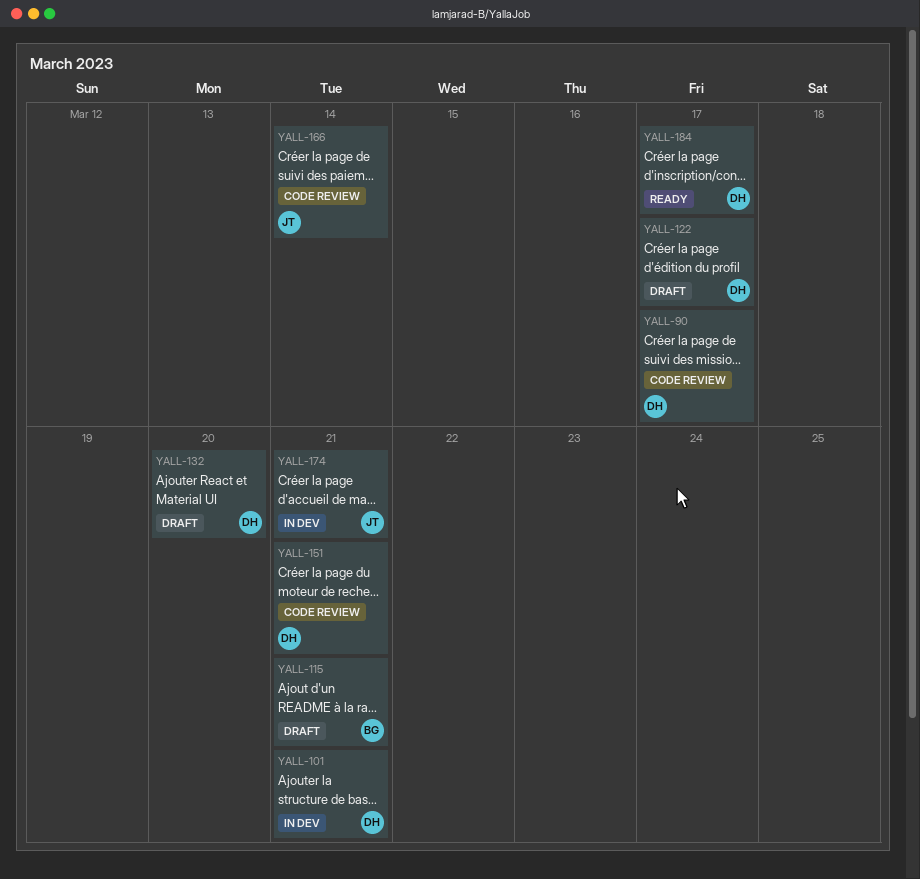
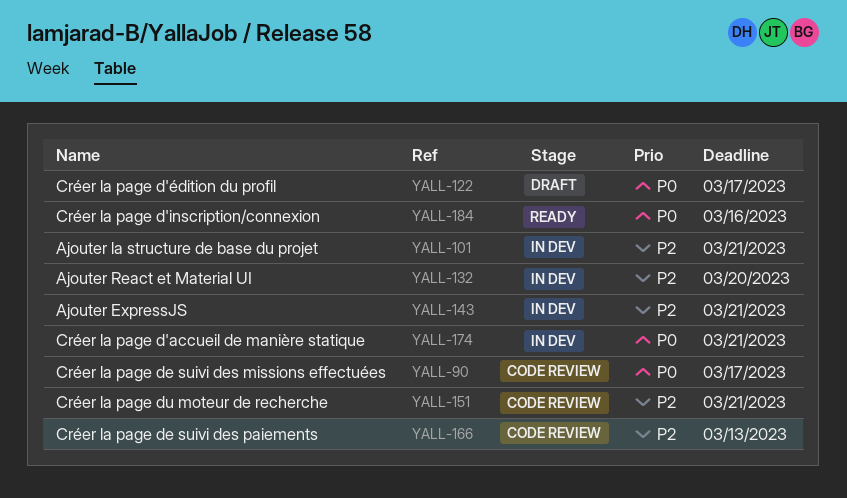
YALL-115: present -> none
YALL-132, status: Draft -> In dev
YALL-143: none -> present
YALL-166, due: Mar 14 -> Mar 13
YALL-184, due: Mar 17 -> Mar 16

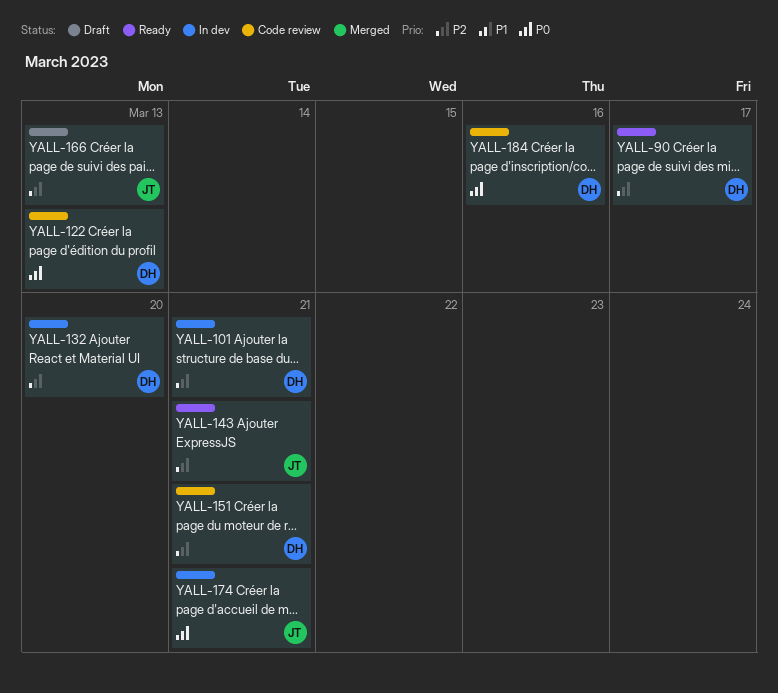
YALL-90, status: Code review -> Ready
YALL-90, priority: P0 -> P2
YALL-122, status: Draft -> Code review
YALL-122, due: Mar 17 -> Mar 13
YALL-143, status: In dev -> Ready
YALL-166, status: Code review -> Draft
YALL-184, status: Ready -> Code review

